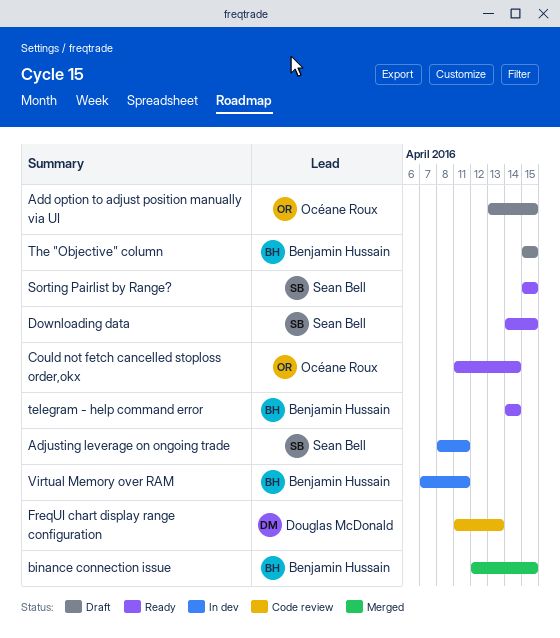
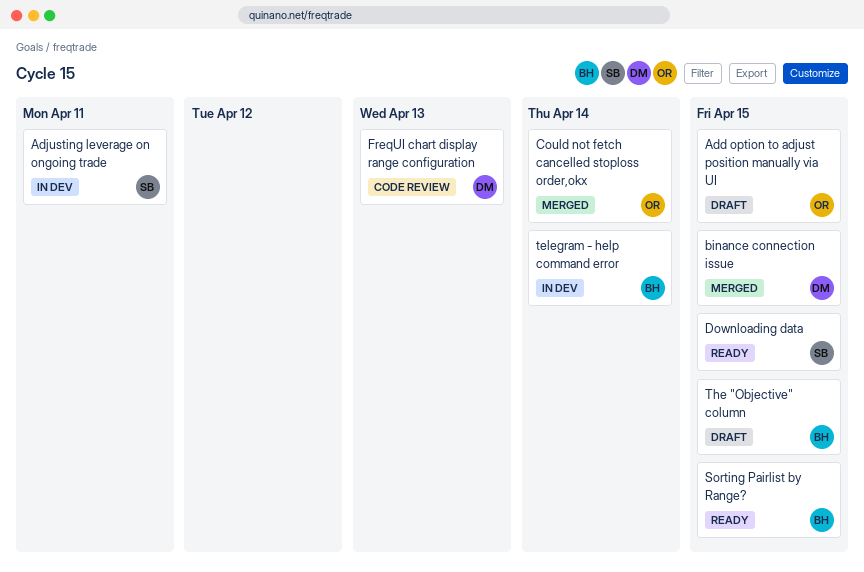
binance connection issue, owner: Benjamin Hussain -> Douglas McDonald
Could not fetch cancelled stoploss order,okx, status: Ready -> Merged
Sorting Pairlist by Range?, owner: Sean Bell -> Benjamin Hussain
telegram - help command error, status: Ready -> In dev
Virtual Memory over RAM: present -> none

